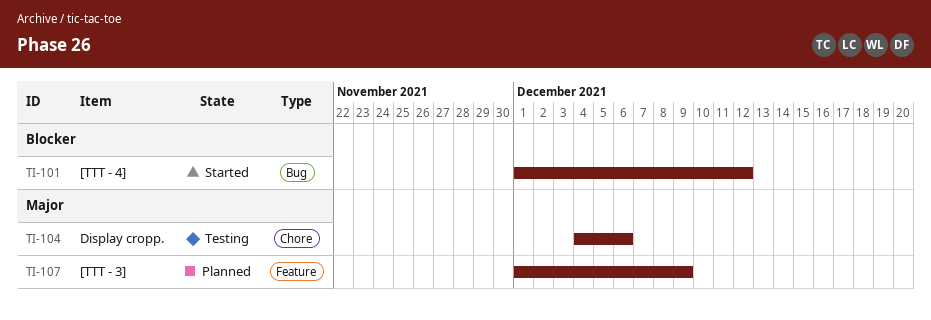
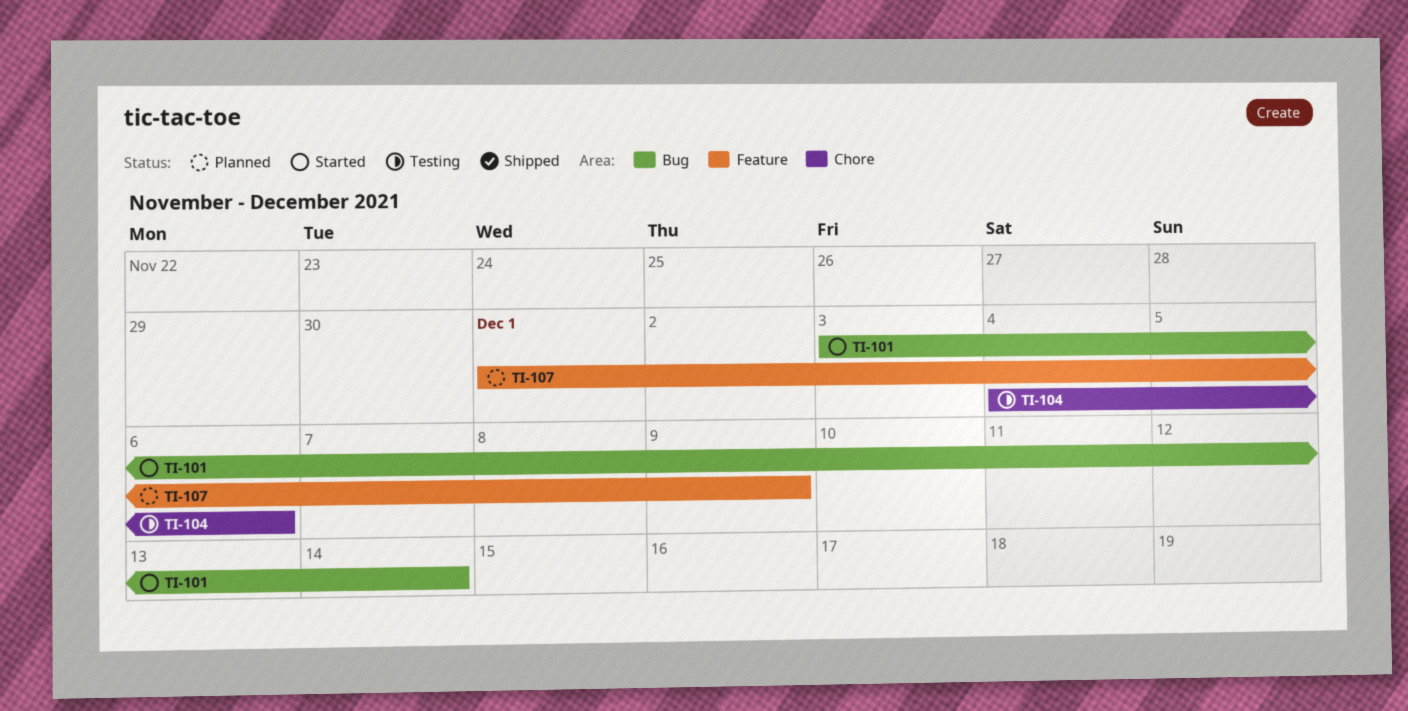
TI-101, start: Dec 1 -> Dec 3
TI-101, due: Dec 12 -> Dec 14

